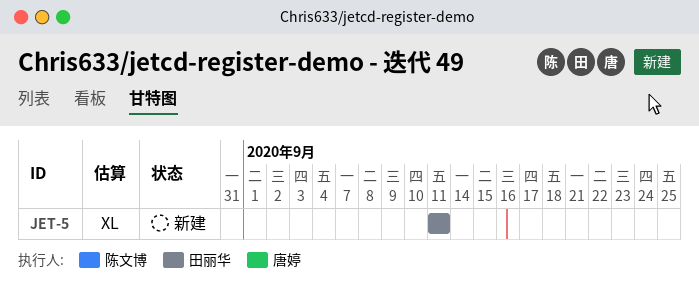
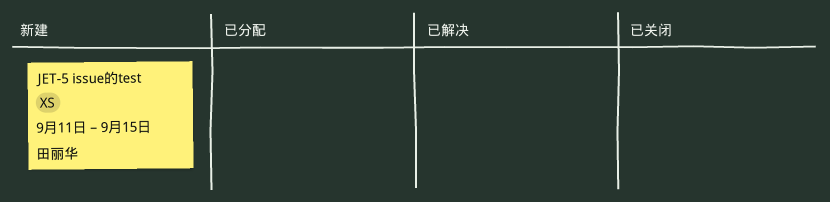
JET-5, estimate: XL -> XS
JET-5, due: Sep 11 -> Sep 15

